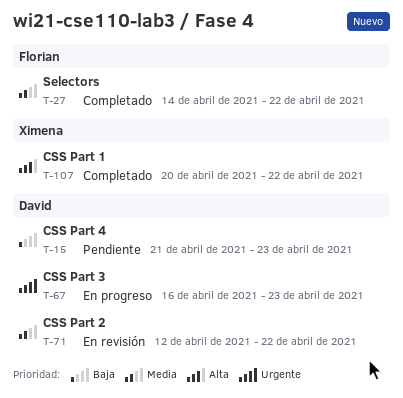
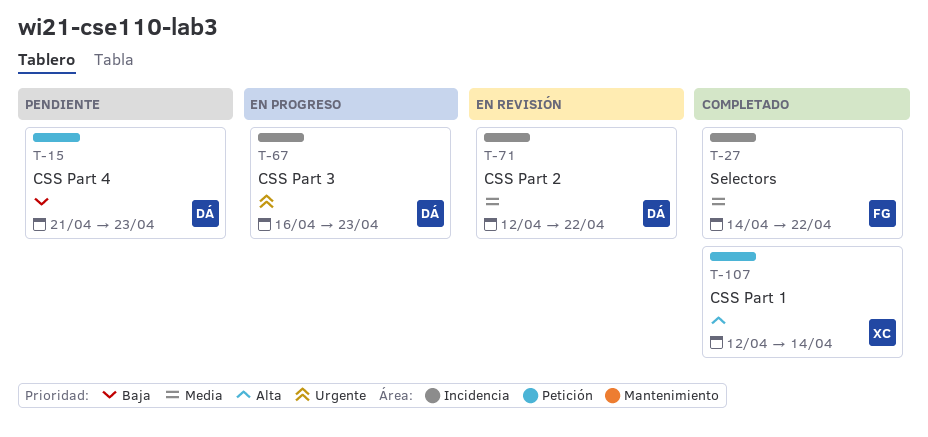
T-107, start: Apr 20 -> Apr 12
T-107, due: Apr 22 -> Apr 14

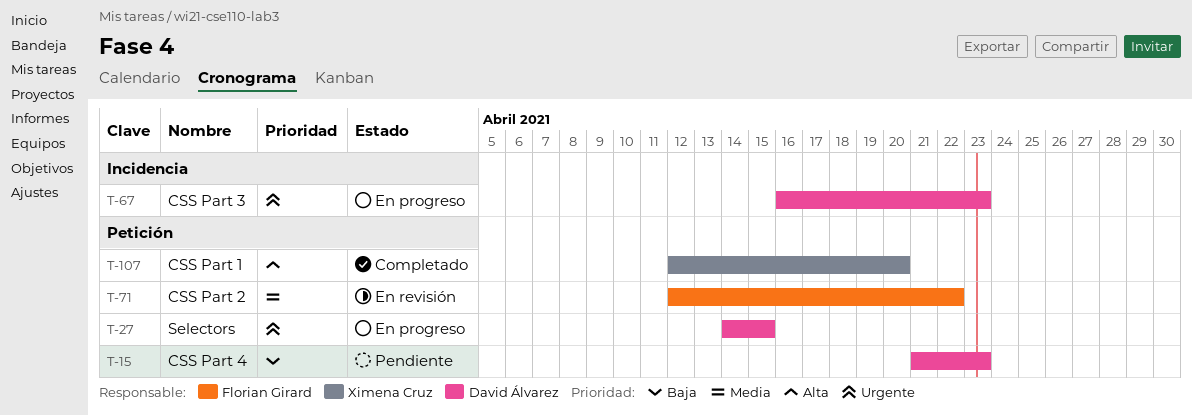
T-27, status: Completado -> En progreso
T-27, owner: Florian Girard -> David Álvarez
T-27, priority: Media -> Urgente
T-27, label: Incidencia -> Petición
T-27, due: Apr 22 -> Apr 15
T-71, owner: David Álvarez -> Florian Girard
T-71, label: Incidencia -> Petición
T-107, due: Apr 14 -> Apr 20

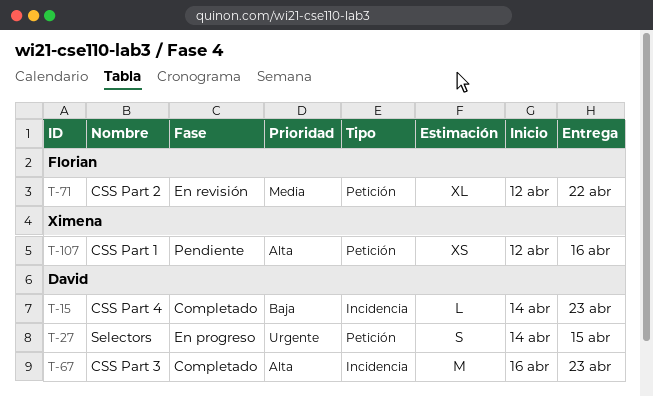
T-15, status: Pendiente -> Completado
T-15, label: Petición -> Incidencia
T-15, start: Apr 21 -> Apr 14
T-67, status: En progreso -> Completado
T-67, priority: Urgente -> Alta
T-107, status: Completado -> Pendiente
T-107, due: Apr 20 -> Apr 16

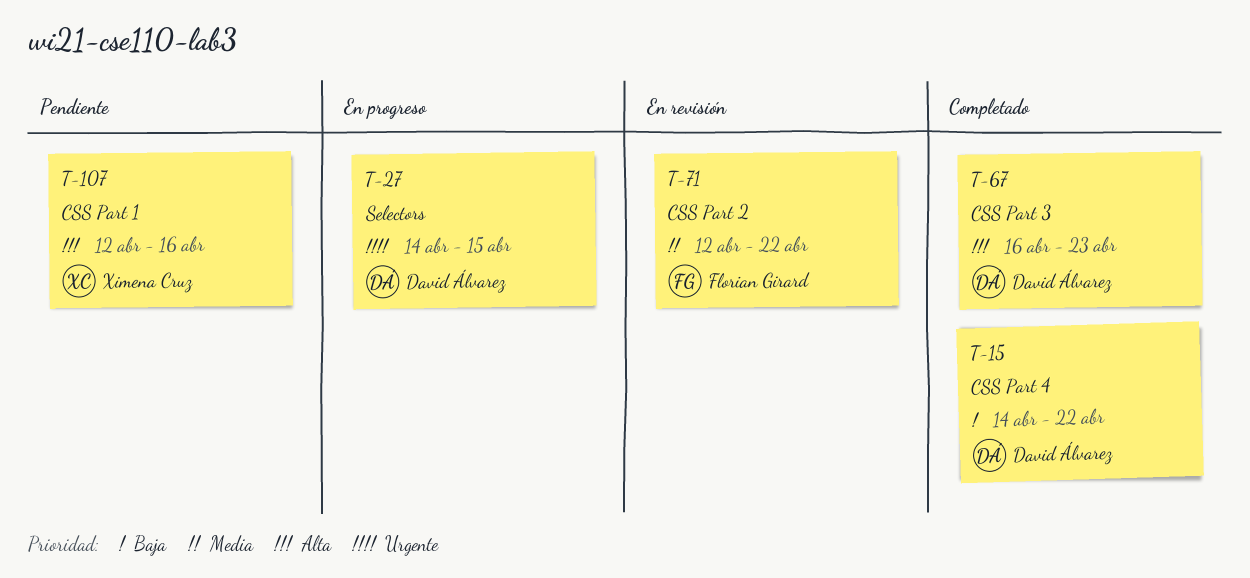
T-15, due: Apr 23 -> Apr 22

